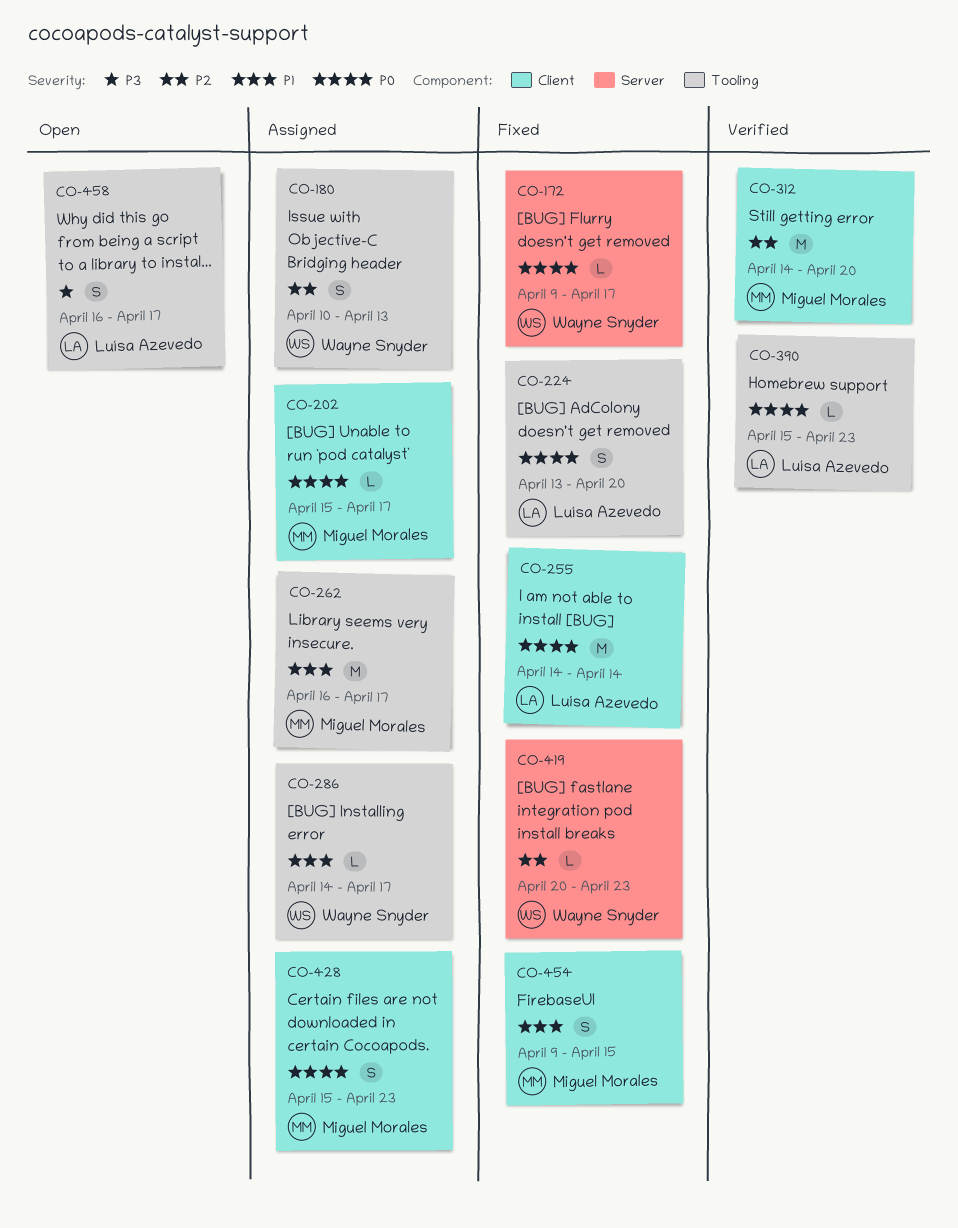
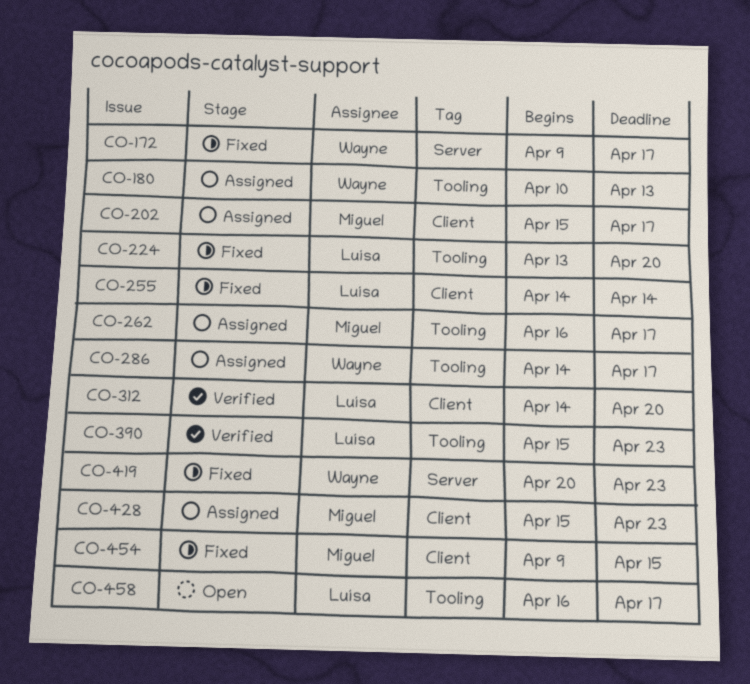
CO-312, owner: Miguel Morales -> Luísa Azevedo

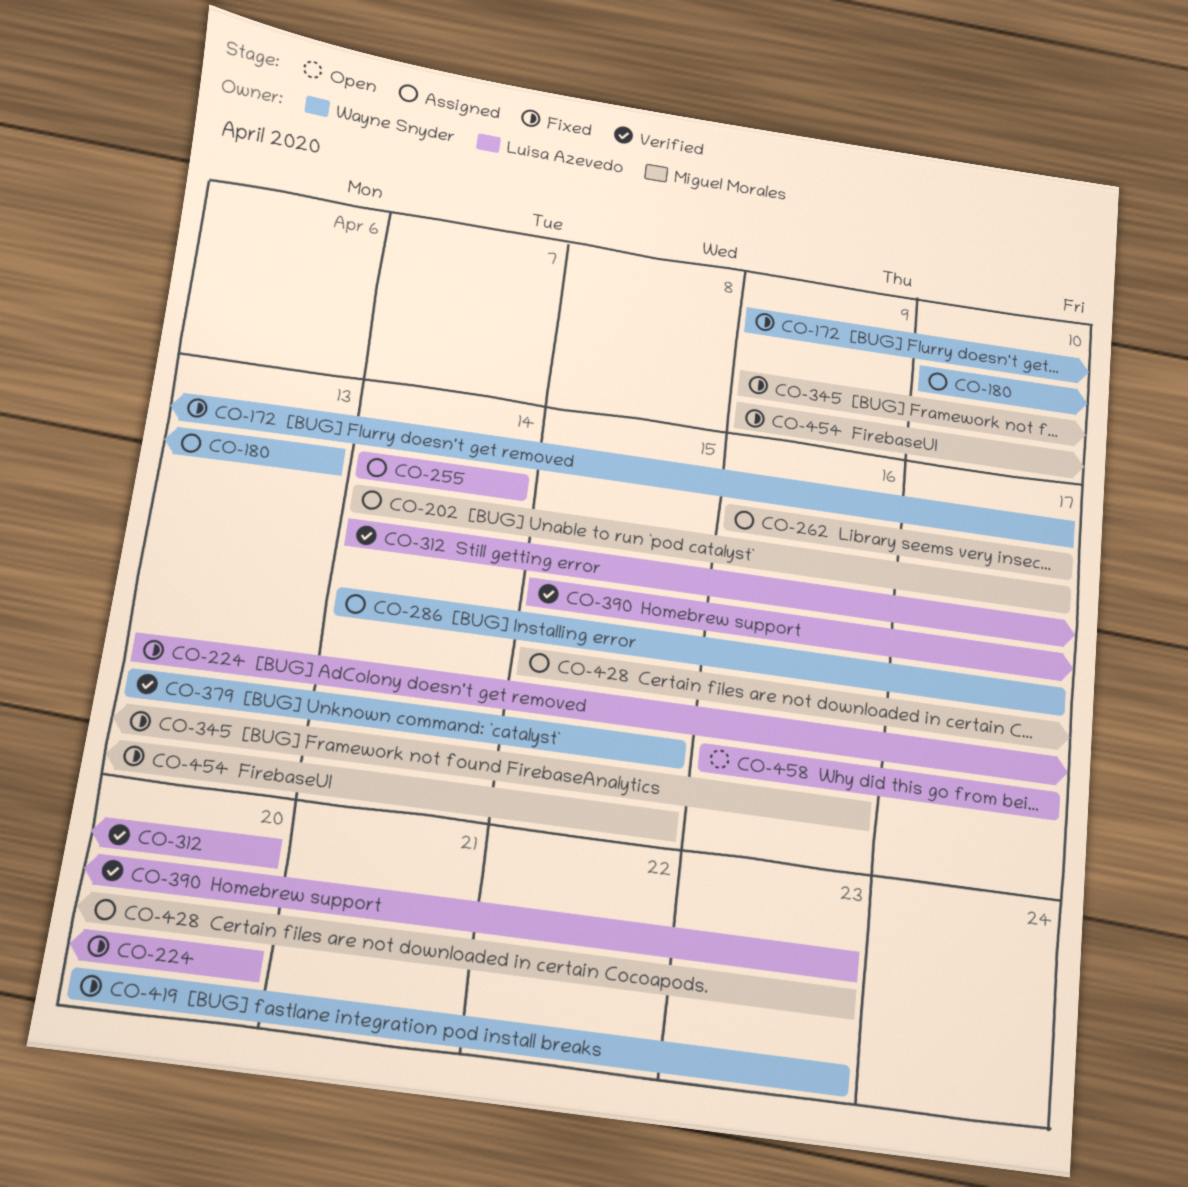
CO-202, start: Apr 15 -> Apr 14
CO-255, status: Fixed -> Assigned
CO-345: none -> present
CO-379: none -> present

